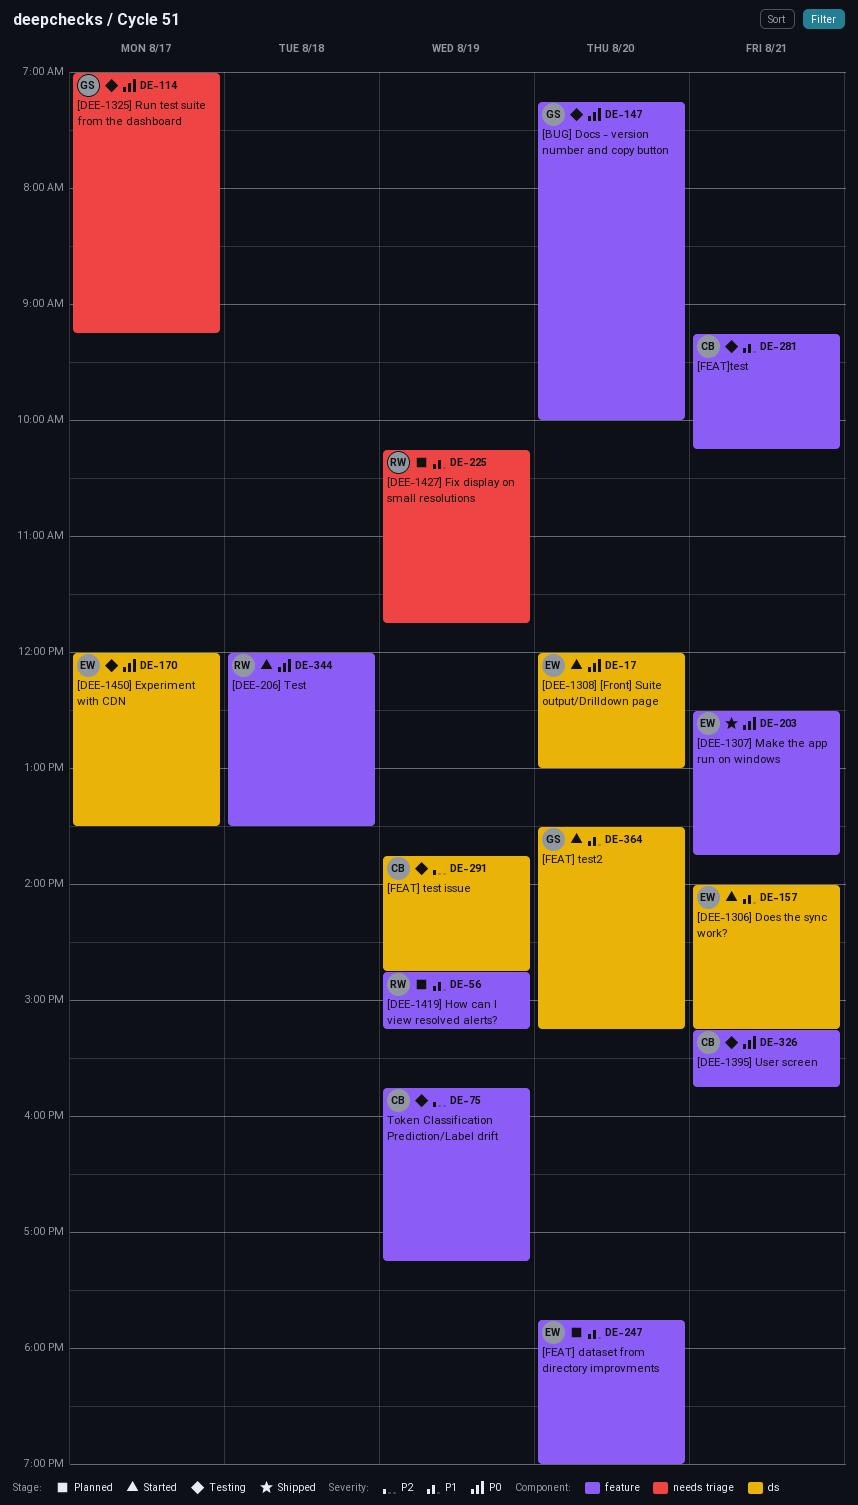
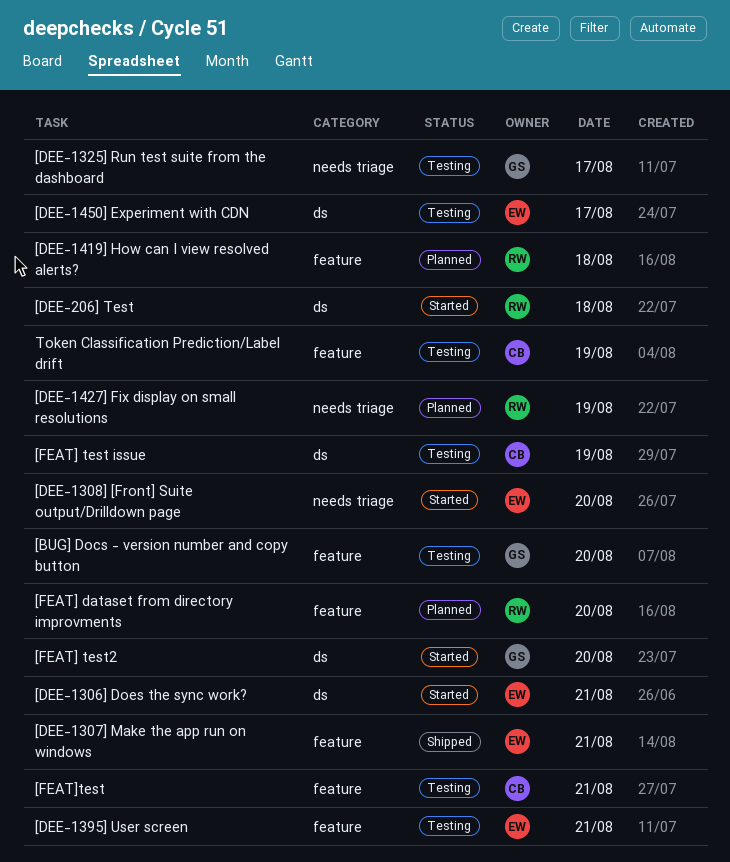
[DEE-1308] [Front] Suite output/Drilldown page, label: ds -> needs triage
[DEE-1395] User screen, owner: CB -> EW
[DEE-1419] How can I view resolved alerts?, day: Aug 19 -> Aug 18
[DEE-206] Test, label: feature -> ds
[FEAT] dataset from directory improvments, owner: EW -> RW

